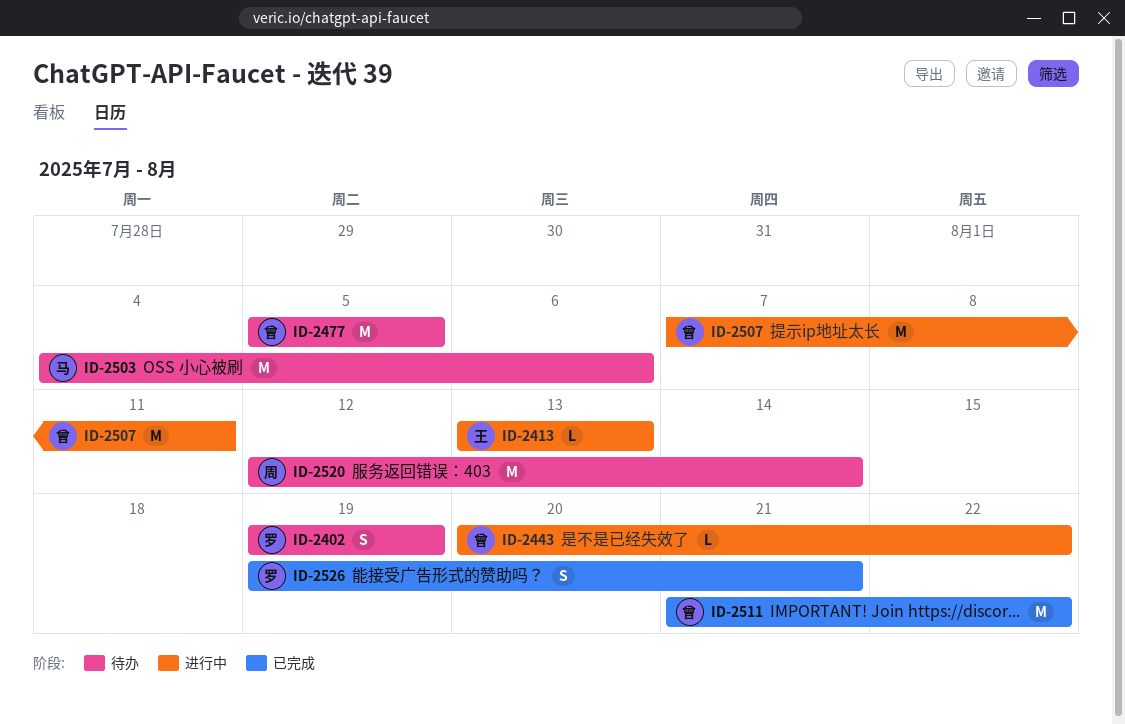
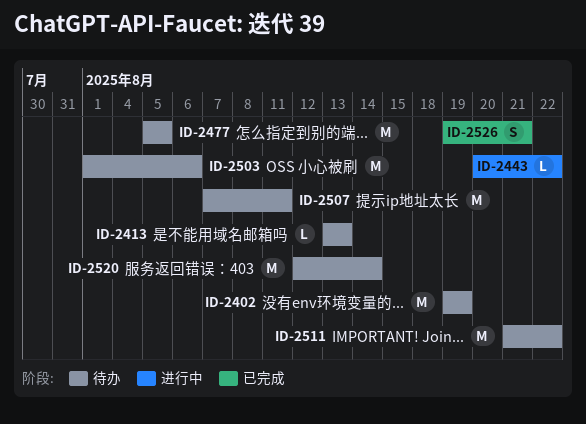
ID-2402, estimate: S -> M
ID-2413, status: 进行中 -> 待办
ID-2503, start: Aug 4 -> Aug 1
ID-2507, status: 进行中 -> 待办
ID-2511, status: 已完成 -> 待办

